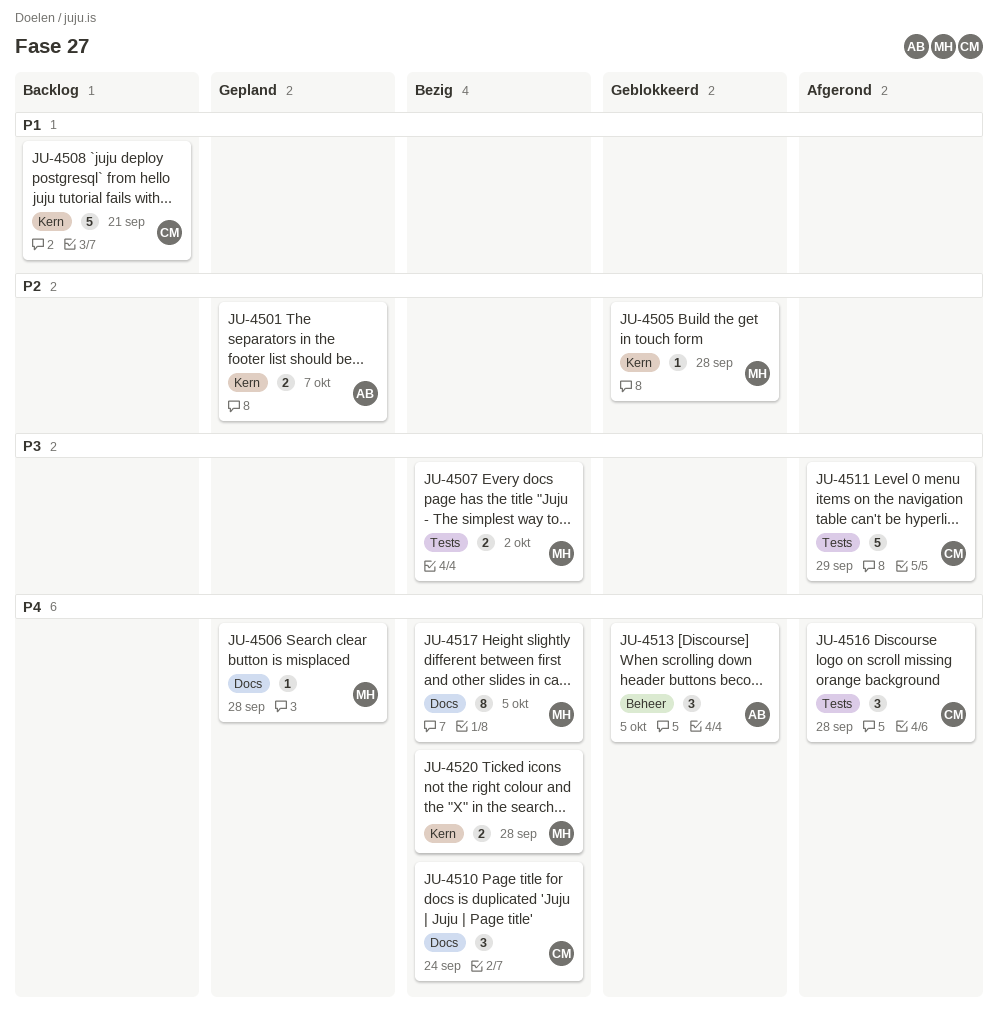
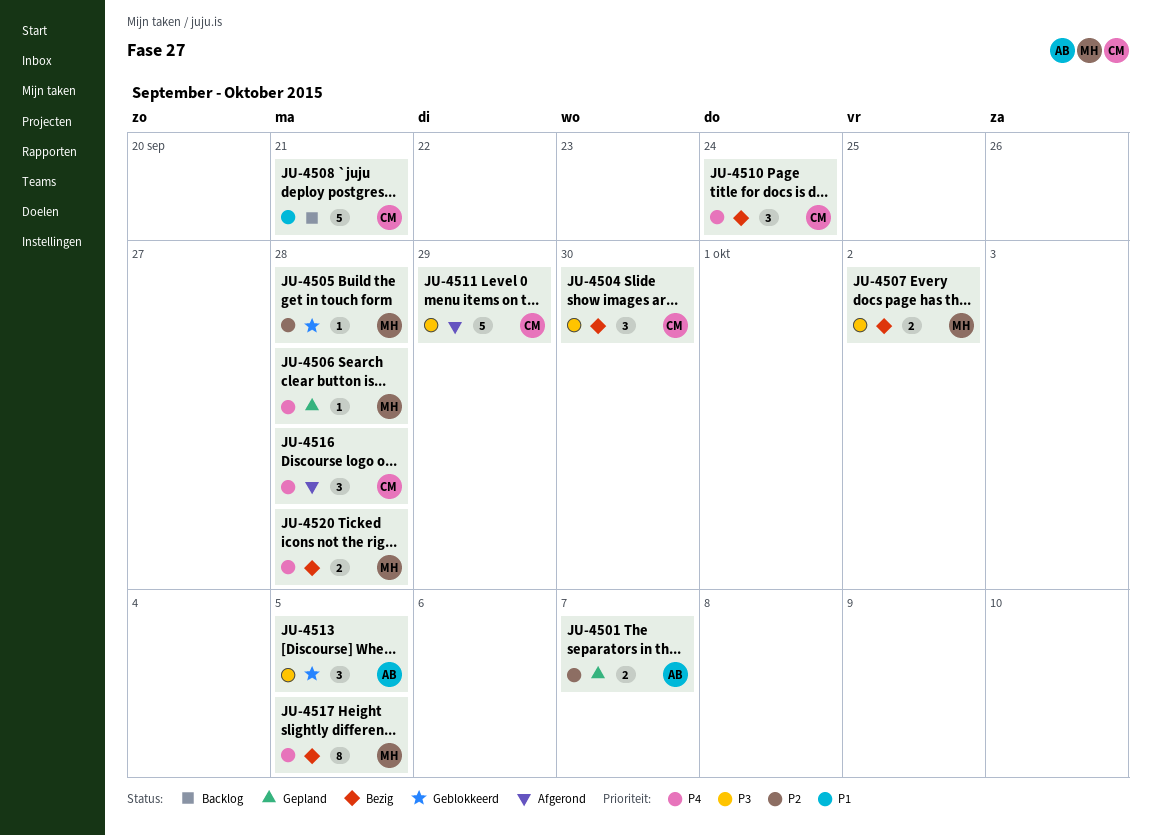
JU-4504: none -> present
JU-4513, priority: P4 -> P3

